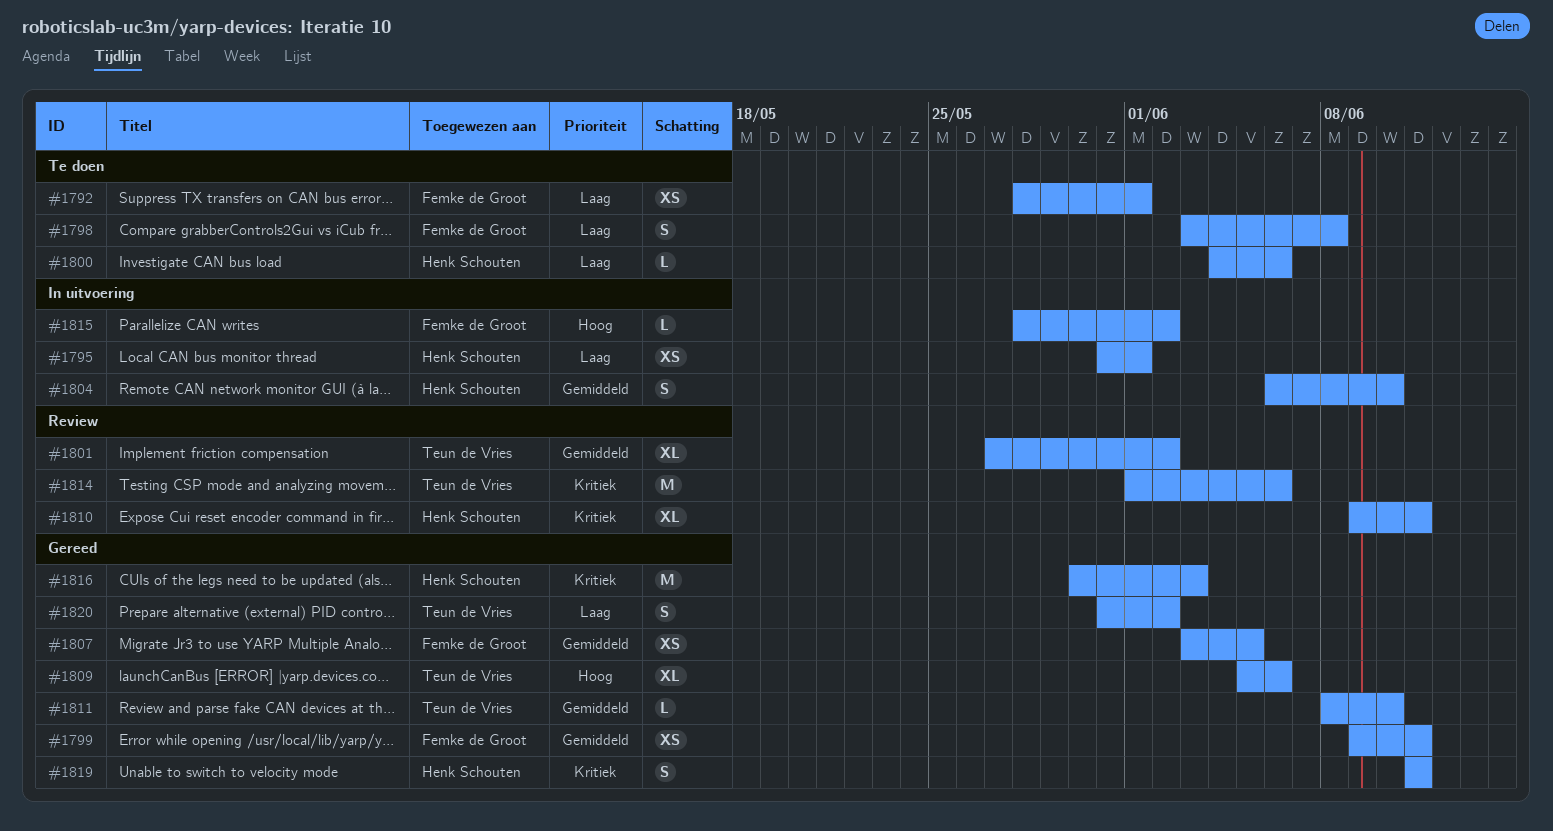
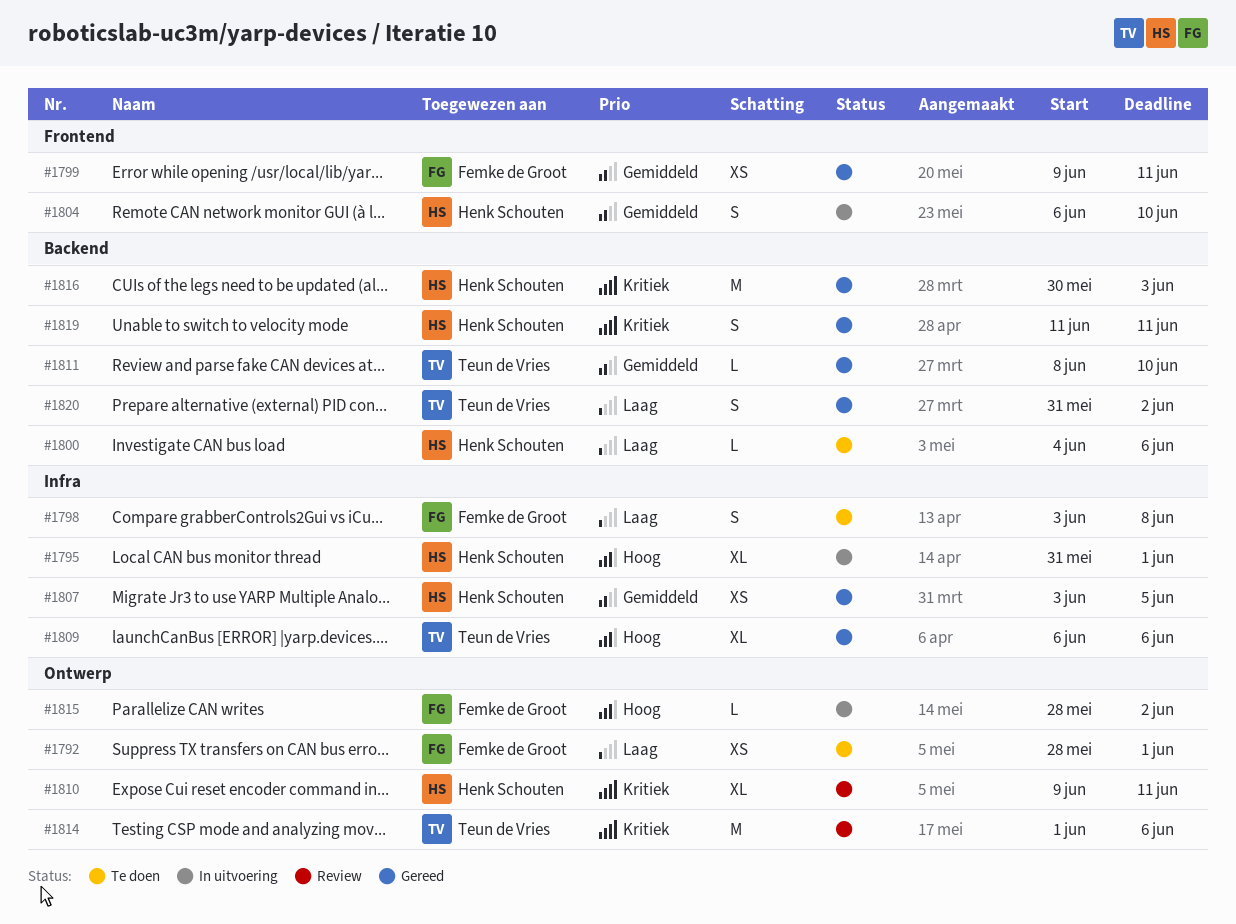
#1795, priority: Laag -> Hoog
#1795, estimate: XS -> XL
#1801: present -> none
#1807, owner: Femke de Groot -> Henk Schouten
#1809, start: Jun 5 -> Jun 6

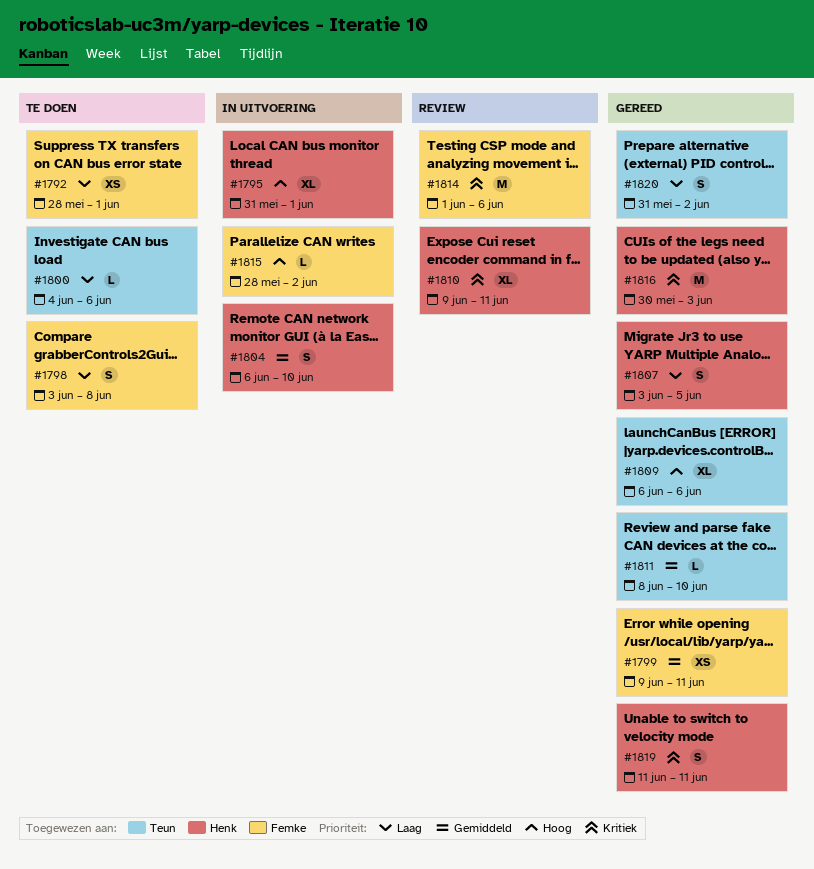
#1800, owner: Henk Schouten -> Teun de Vries
#1807, priority: Gemiddeld -> Laag
#1807, estimate: XS -> S
#1814, owner: Teun de Vries -> Femke de Groot

